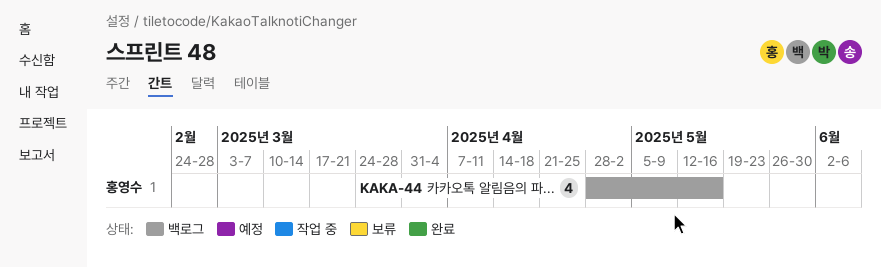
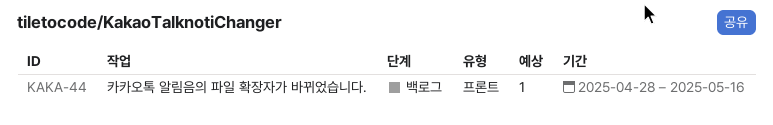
KAKA-44, estimate: 4 -> 1

